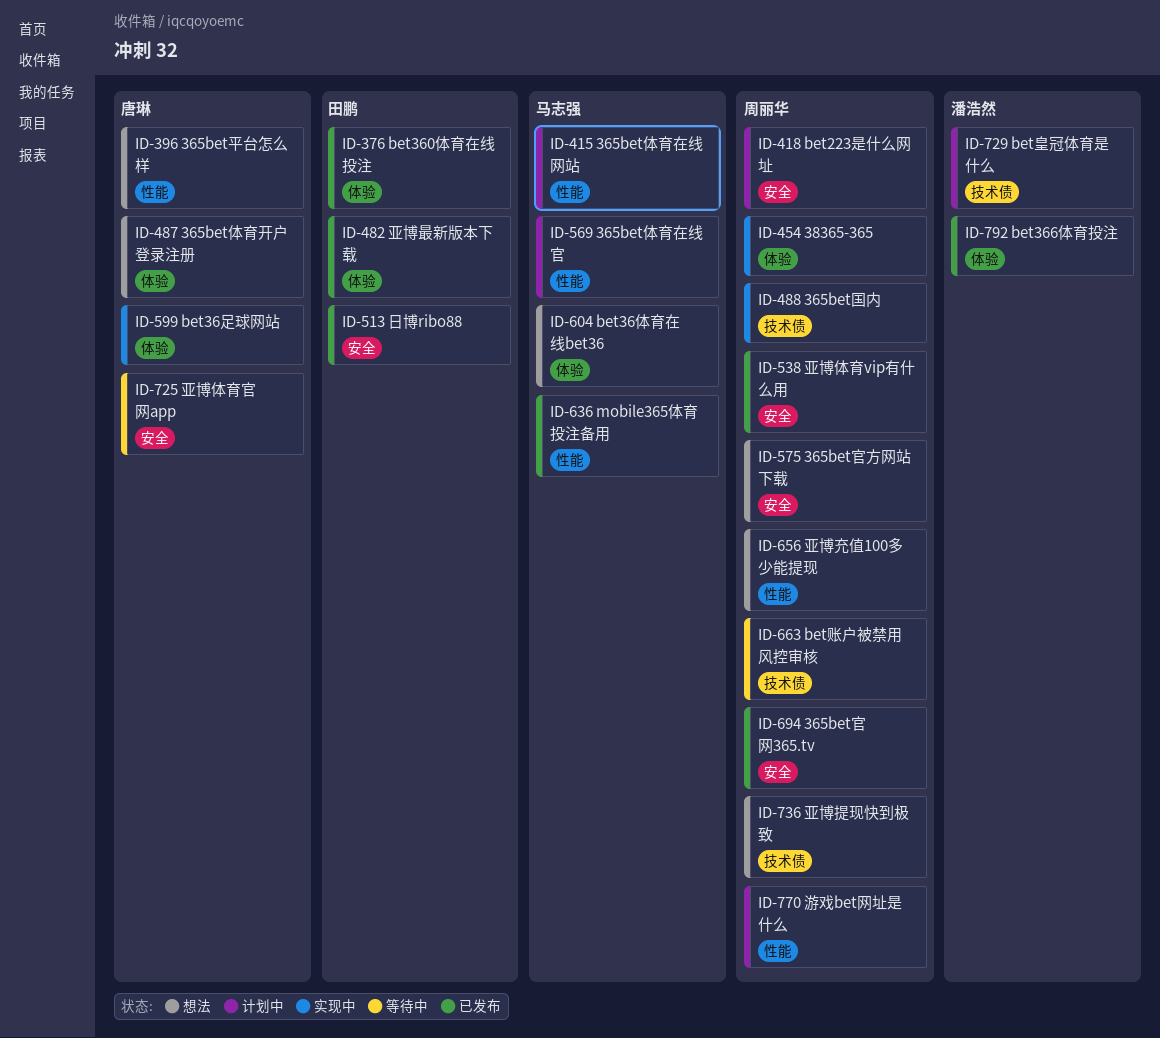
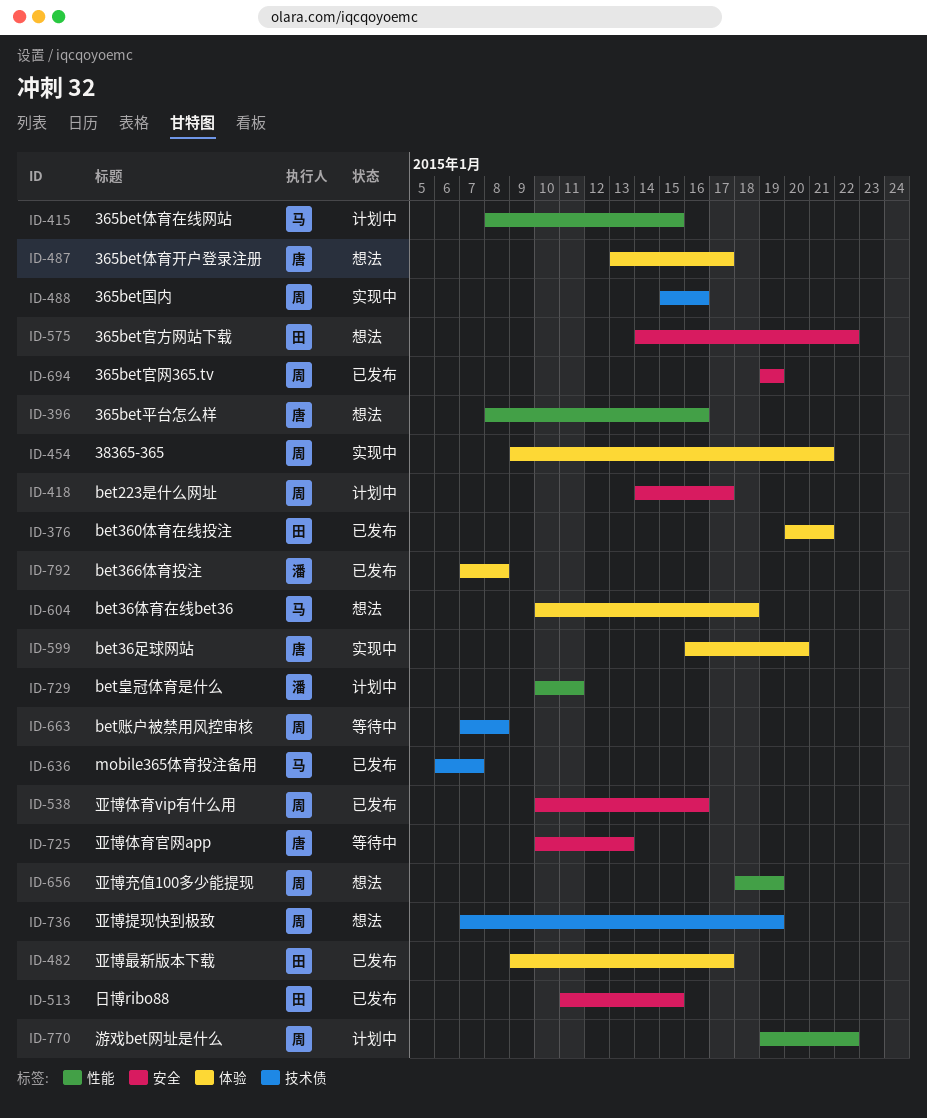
ID-569: present -> none
ID-575, owner: 周丽华 -> 田鹏
ID-636, label: 性能 -> 技术债
ID-729, label: 技术债 -> 性能

